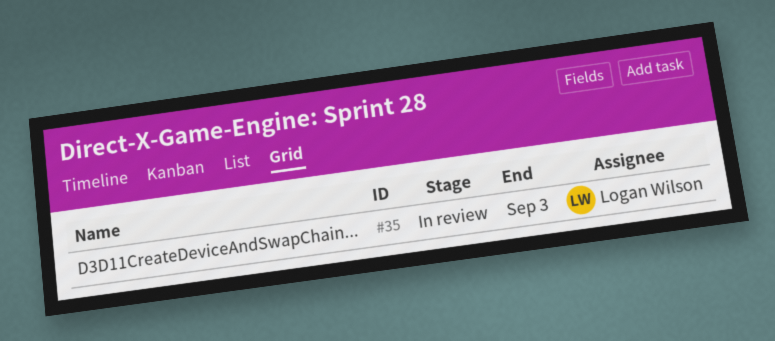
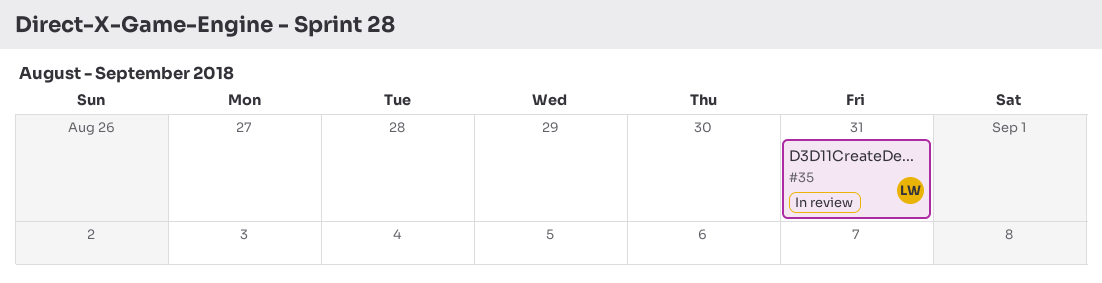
#35, due: Sep 3 -> Aug 31

